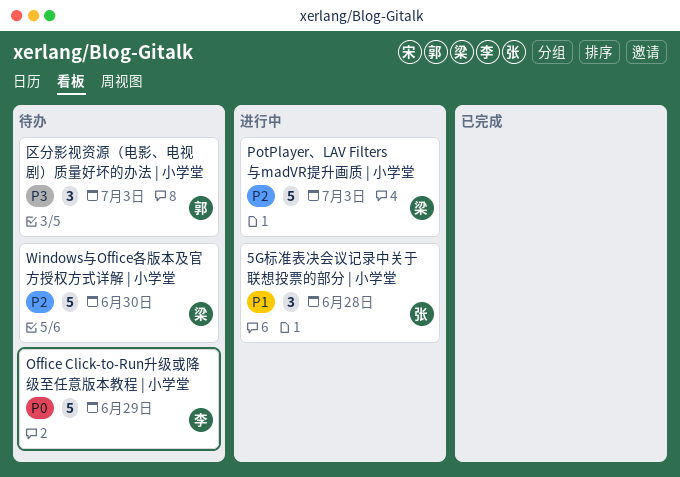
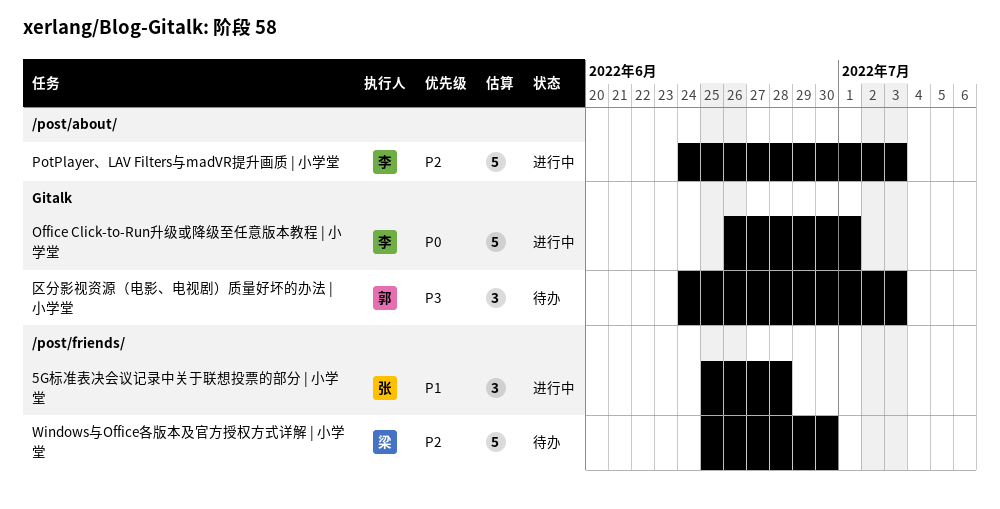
Office Click-to-Run升级或降级至任意版本教程 | 小学堂, status: 待办 -> 进行中
Office Click-to-Run升级或降级至任意版本教程 | 小学堂, due: Jun 29 -> Jul 1
PotPlayer、LAV Filters与madVR提升画质 | 小学堂, owner: 梁 -> 李

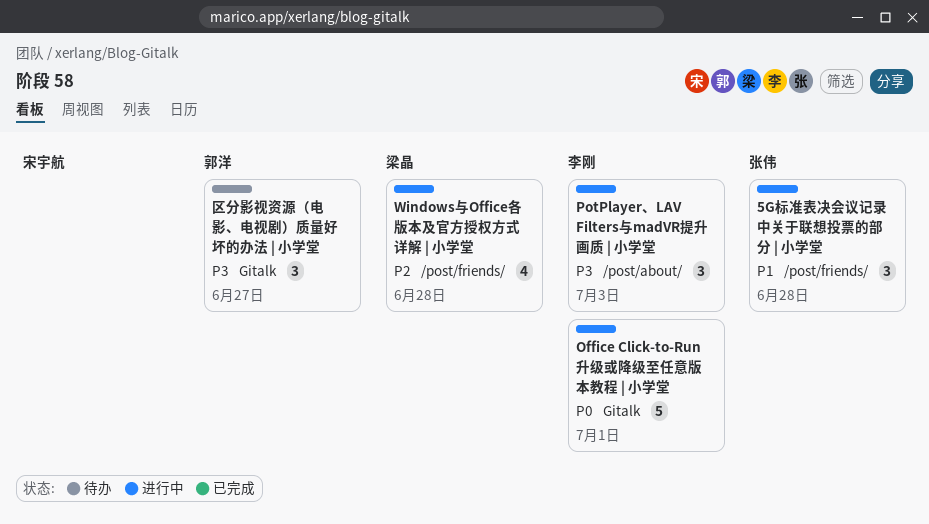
PotPlayer、LAV Filters与madVR提升画质 | 小学堂, priority: P2 -> P3
PotPlayer、LAV Filters与madVR提升画质 | 小学堂, estimate: 5 -> 3
Windows与Office各版本及官方授权方式详解 | 小学堂, status: 待办 -> 进行中
Windows与Office各版本及官方授权方式详解 | 小学堂, estimate: 5 -> 4
Windows与Office各版本及官方授权方式详解 | 小学堂, due: Jun 30 -> Jun 28
区分影视资源（电影、电视剧）质量好坏的办法 | 小学堂, due: Jul 3 -> Jun 27

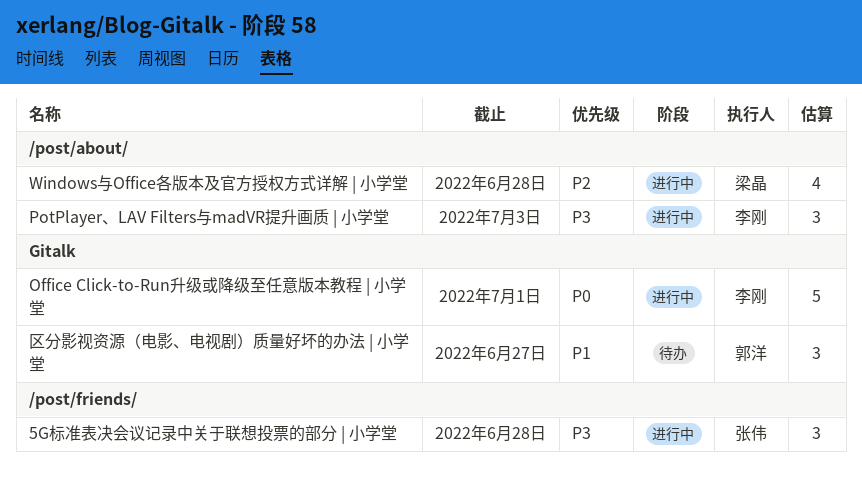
5G标准表决会议记录中关于联想投票的部分 | 小学堂, priority: P1 -> P3
Windows与Office各版本及官方授权方式详解 | 小学堂, label: /post/friends/ -> /post/about/
区分影视资源（电影、电视剧）质量好坏的办法 | 小学堂, priority: P3 -> P1

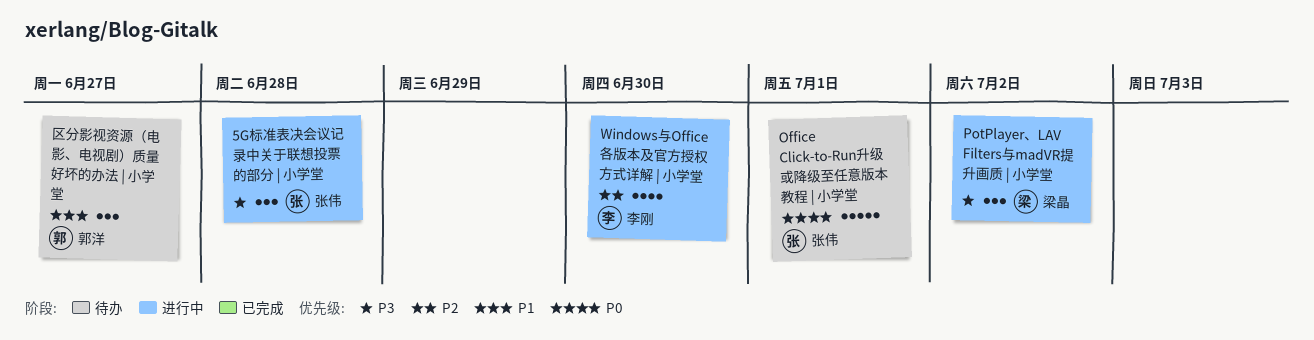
Office Click-to-Run升级或降级至任意版本教程 | 小学堂, status: 进行中 -> 待办
Office Click-to-Run升级或降级至任意版本教程 | 小学堂, owner: 李刚 -> 张伟
PotPlayer、LAV Filters与madVR提升画质 | 小学堂, owner: 李刚 -> 梁晶
PotPlayer、LAV Filters与madVR提升画质 | 小学堂, due: Jul 3 -> Jul 2
Windows与Office各版本及官方授权方式详解 | 小学堂, owner: 梁晶 -> 李刚
Windows与Office各版本及官方授权方式详解 | 小学堂, due: Jun 28 -> Jun 30

